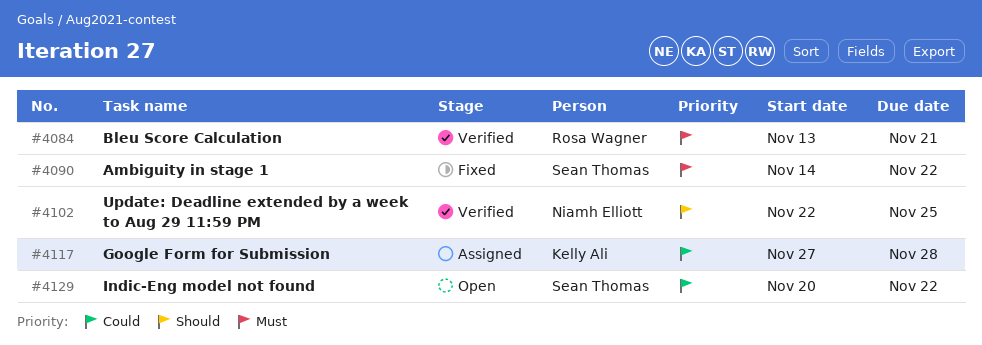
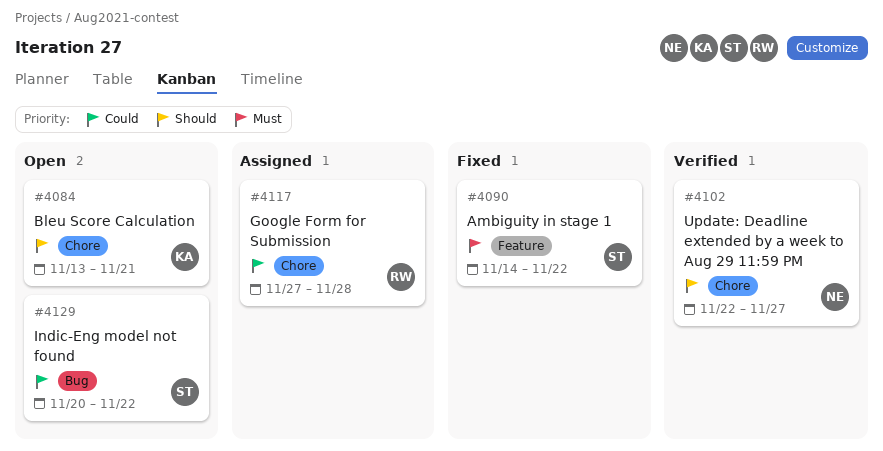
#4084, status: Verified -> Open
#4084, owner: Rosa Wagner -> Kelly Ali
#4084, priority: Must -> Should
#4102, due: Nov 25 -> Nov 27
#4117, owner: Kelly Ali -> Rosa Wagner

